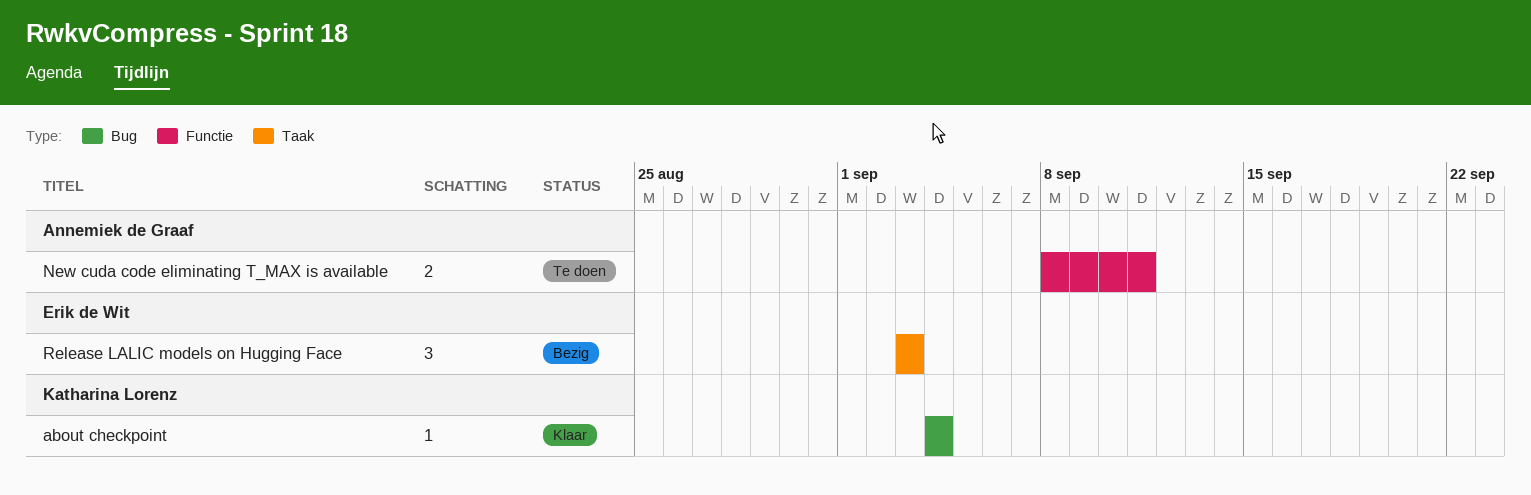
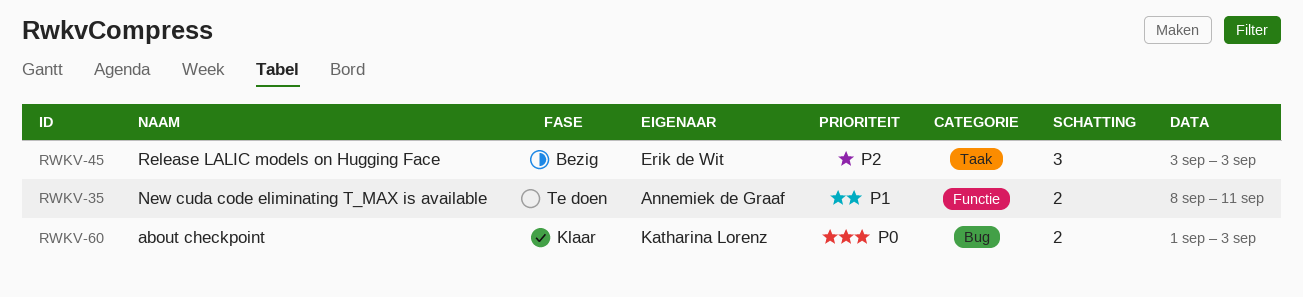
about checkpoint, estimate: 1 -> 2
about checkpoint, start: Sep 4 -> Sep 1
about checkpoint, due: Sep 4 -> Sep 3

